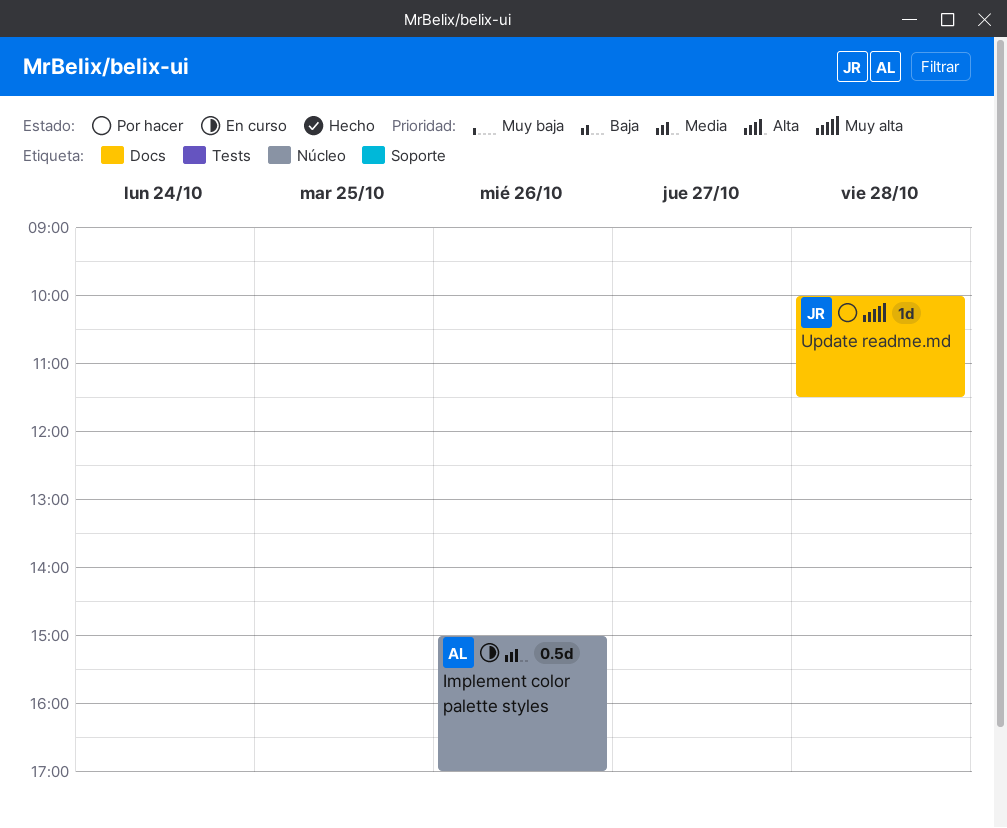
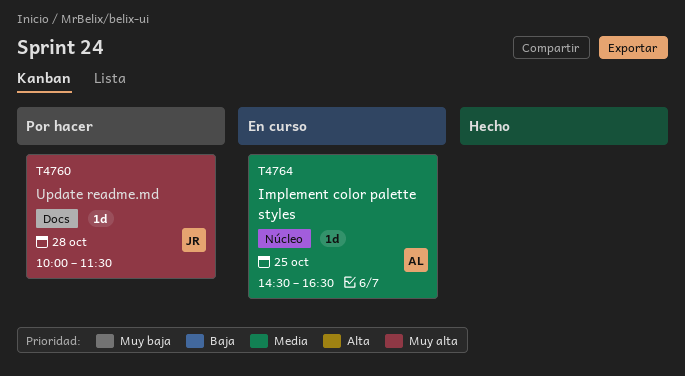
Implement color palette styles, estimate: 0.5d -> 1d
Implement color palette styles, day: Oct 26 -> Oct 25
Implement color palette styles, begins: 15:00 -> 14:30
Implement color palette styles, ends: 17:00 -> 16:30

